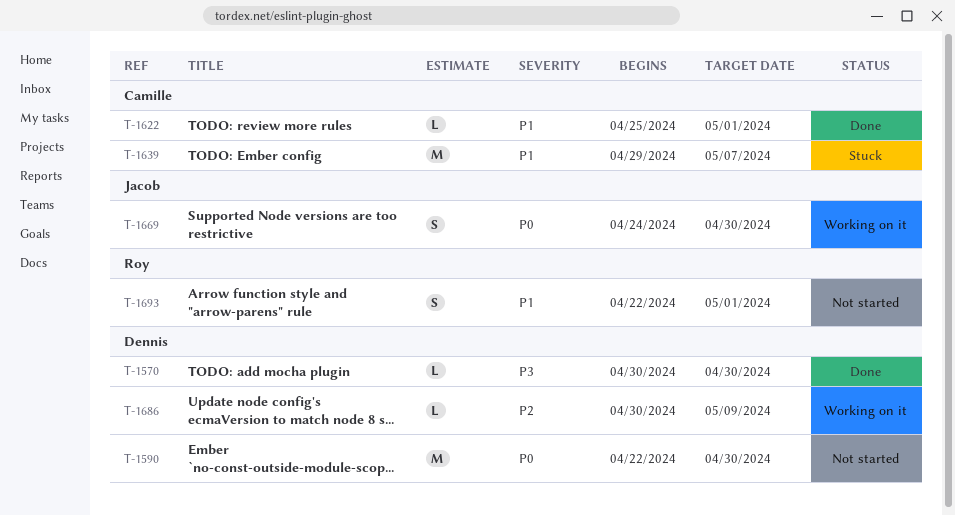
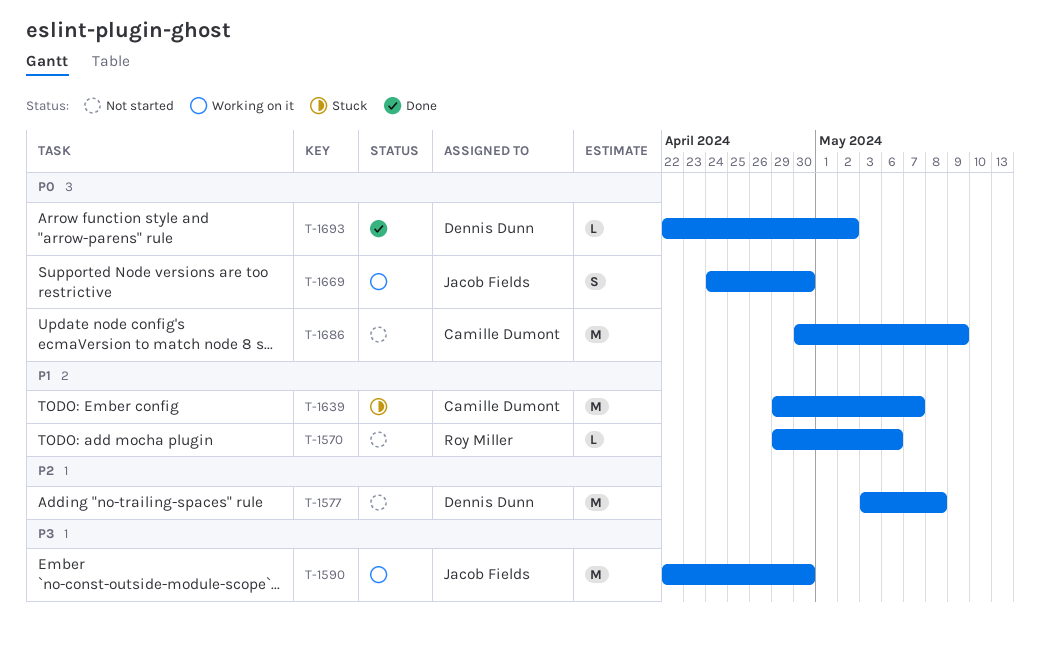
T-1570, status: Done -> Not started
T-1570, owner: Dennis Dunn -> Roy Miller
T-1570, priority: P3 -> P1
T-1570, start: Apr 30 -> Apr 29
T-1570, due: Apr 30 -> May 6
T-1577: none -> present
T-1590, status: Not started -> Working on it
T-1590, owner: Dennis Dunn -> Jacob Fields
T-1590, priority: P0 -> P3
T-1622: present -> none
T-1686, status: Working on it -> Not started
T-1686, owner: Dennis Dunn -> Camille Dumont
T-1686, priority: P2 -> P0
T-1686, estimate: L -> M
T-1693, status: Not started -> Done
T-1693, owner: Roy Miller -> Dennis Dunn
T-1693, priority: P1 -> P0
T-1693, estimate: S -> L
T-1693, due: May 1 -> May 2

